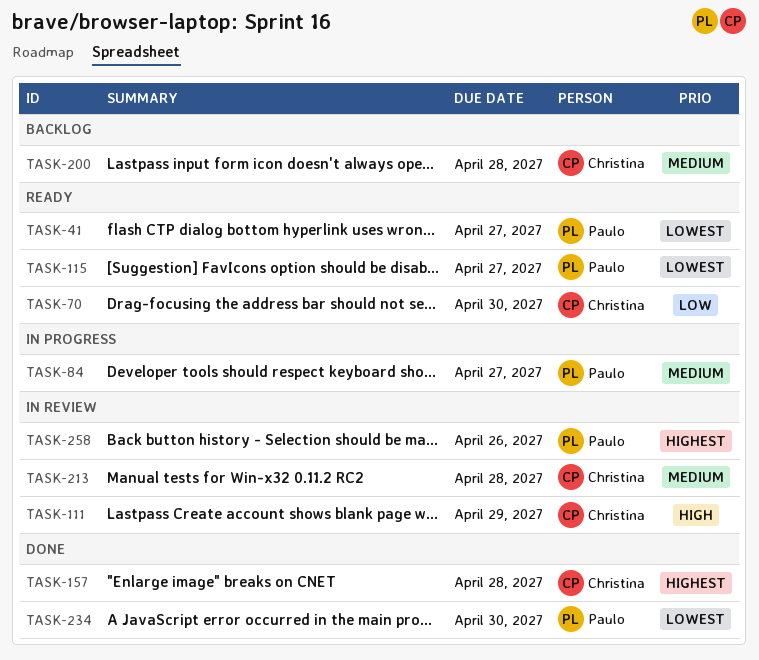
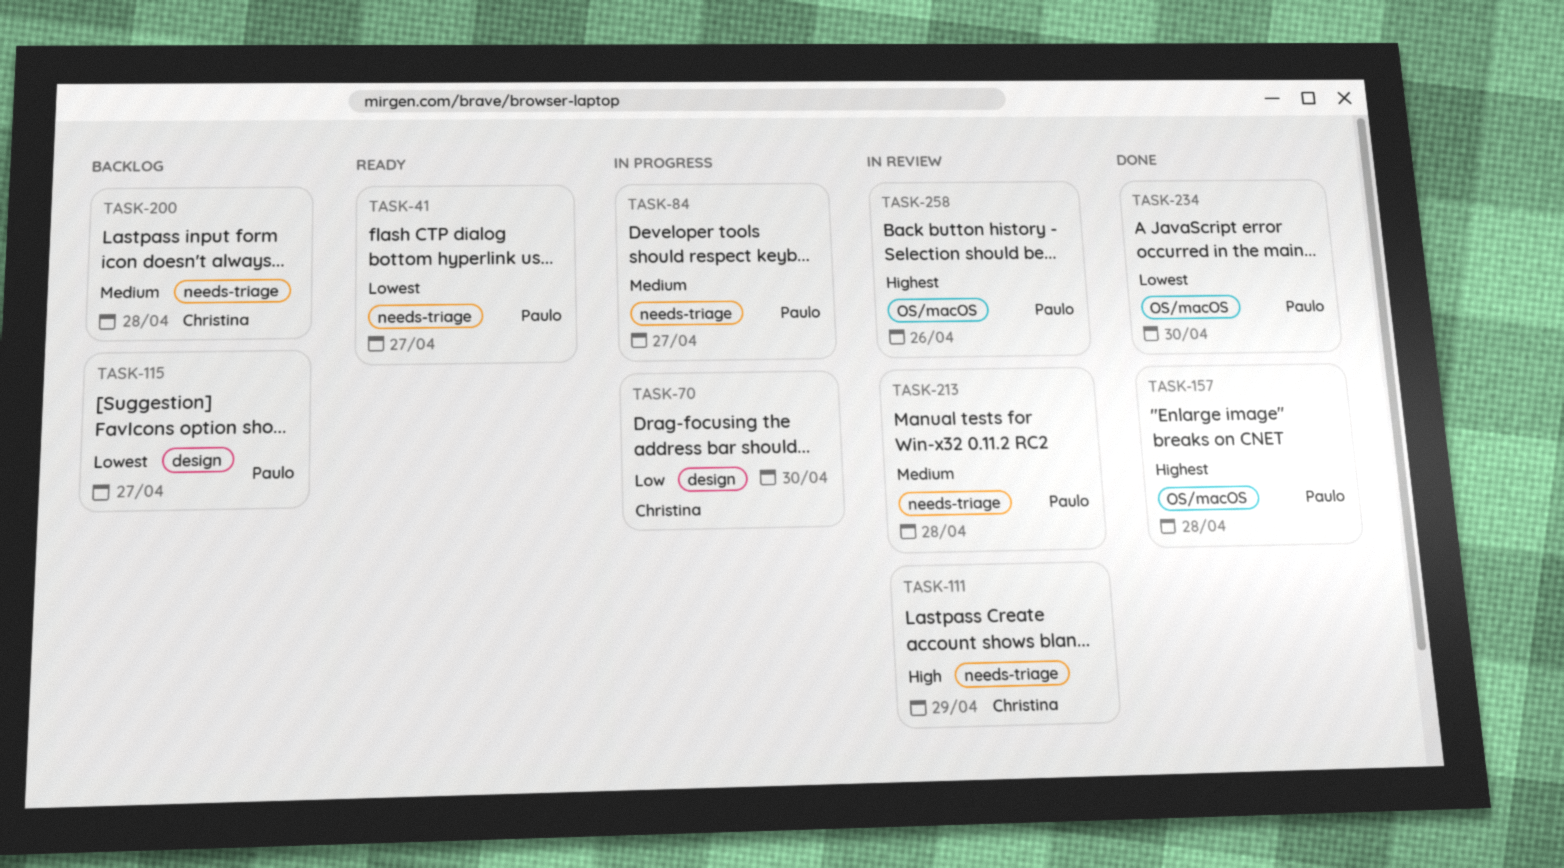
TASK-70, status: Ready -> In progress
TASK-115, status: Ready -> Backlog
TASK-157, owner: Christina -> Paulo
TASK-213, owner: Christina -> Paulo

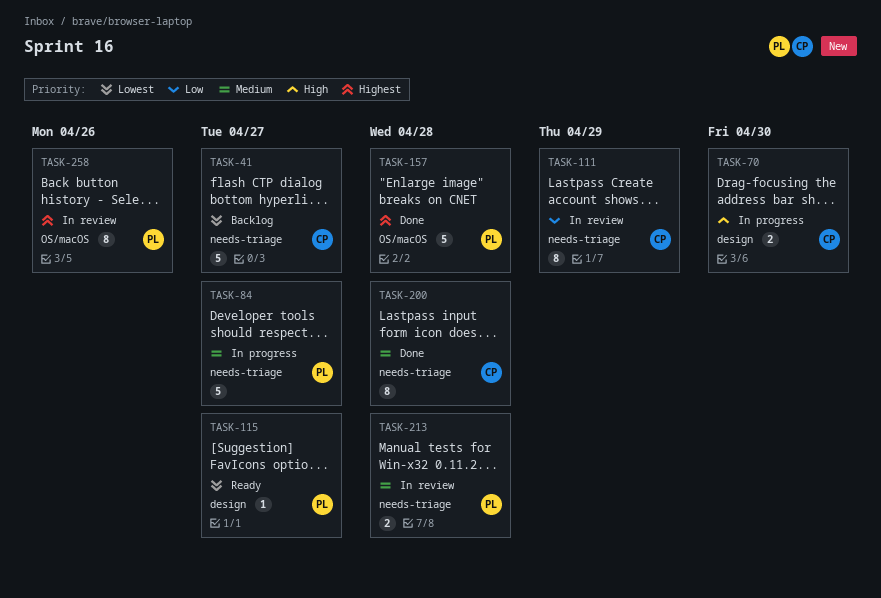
TASK-41, status: Ready -> Backlog
TASK-41, owner: Paulo -> Christina
TASK-70, priority: Low -> High
TASK-111, priority: High -> Low
TASK-115, status: Backlog -> Ready
TASK-200, status: Backlog -> Done
TASK-234: present -> none

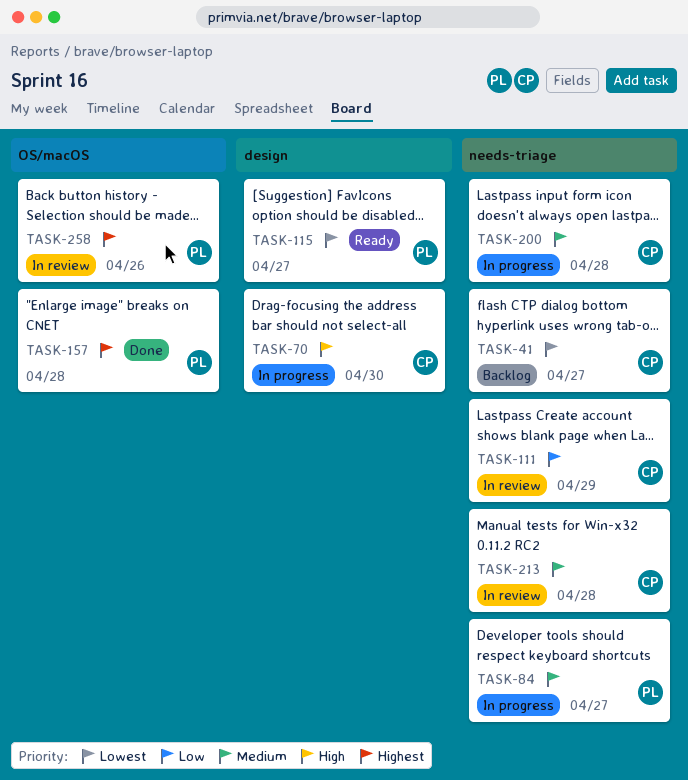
TASK-200, status: Done -> In progress
TASK-213, owner: PL -> CP

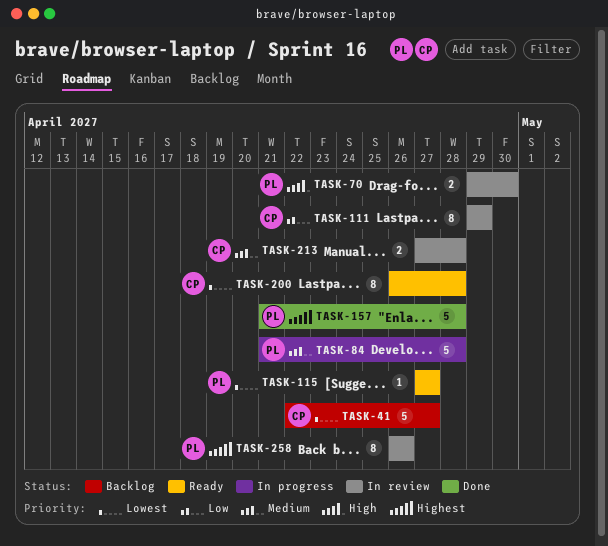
TASK-70, status: In progress -> In review
TASK-70, owner: CP -> PL
TASK-84, due: Apr 27 -> Apr 28
TASK-200, status: In progress -> Ready
TASK-200, priority: Medium -> Lowest

